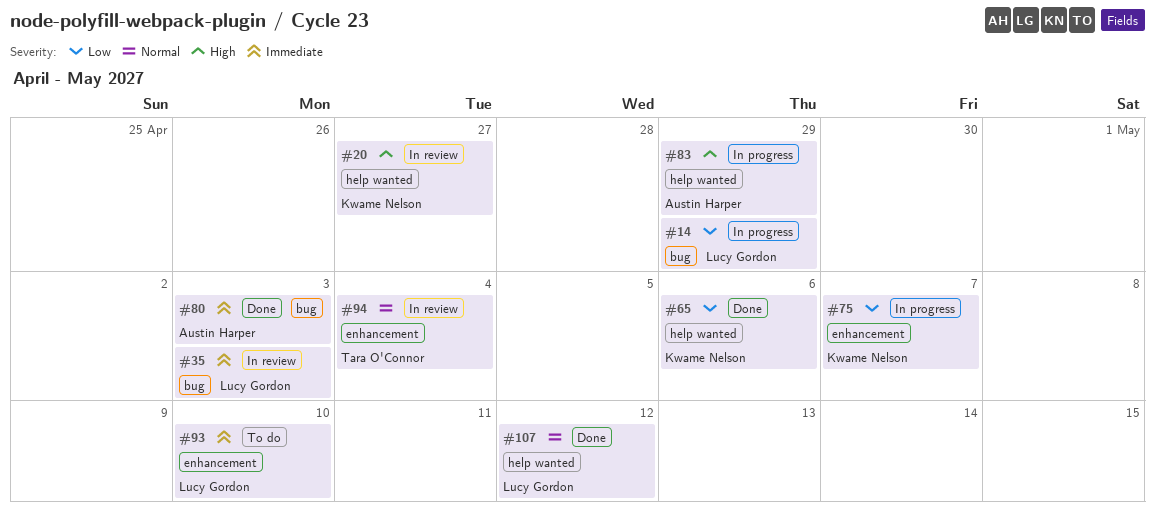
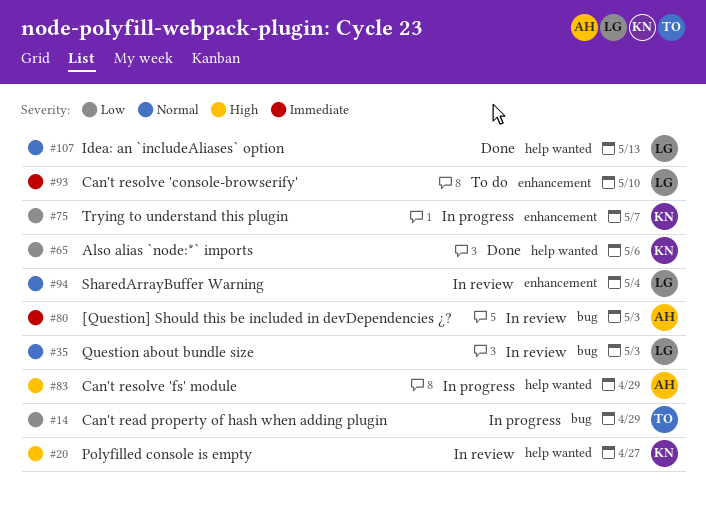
#14, owner: Lucy Gordon -> Tara O'Connor
#35, priority: Immediate -> Normal
#80, status: Done -> In review
#94, owner: Tara O'Connor -> Lucy Gordon
#107, due: May 12 -> May 13

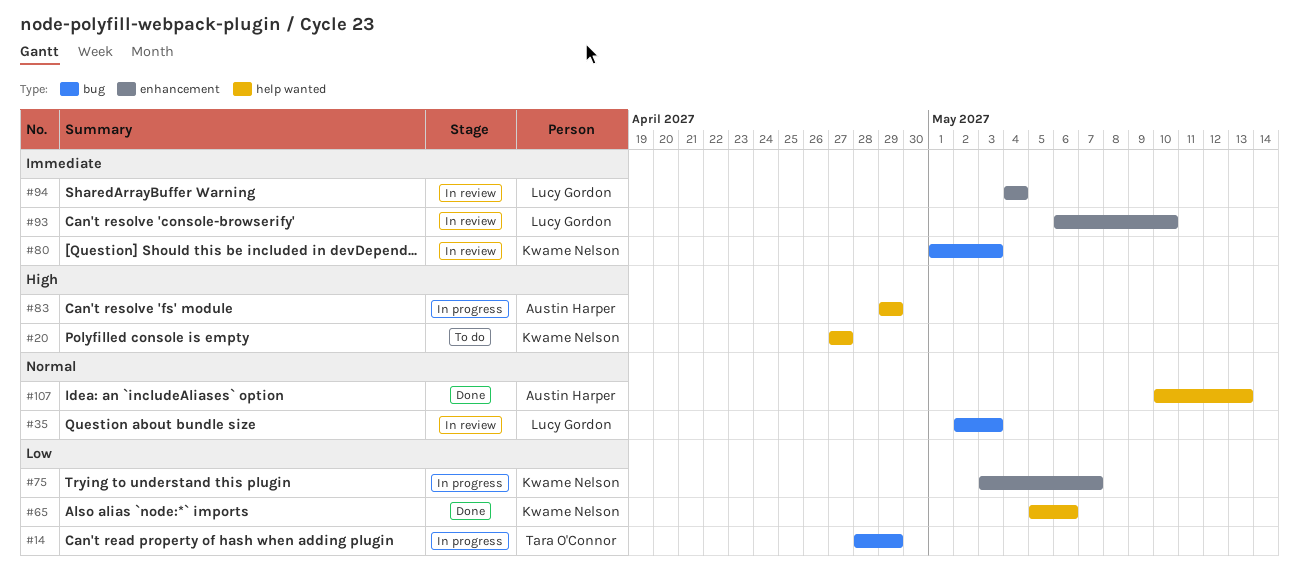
#20, status: In review -> To do
#80, owner: Austin Harper -> Kwame Nelson
#93, status: To do -> In review
#94, priority: Normal -> Immediate
#107, owner: Lucy Gordon -> Austin Harper

